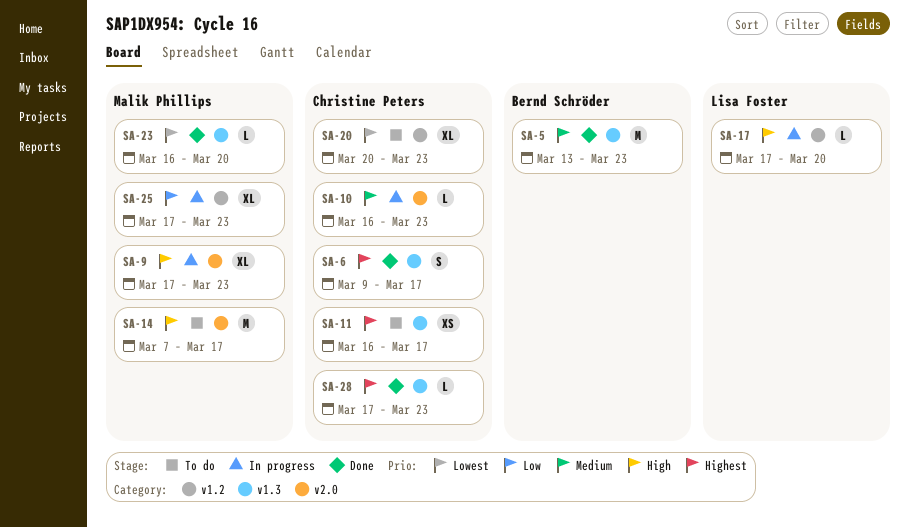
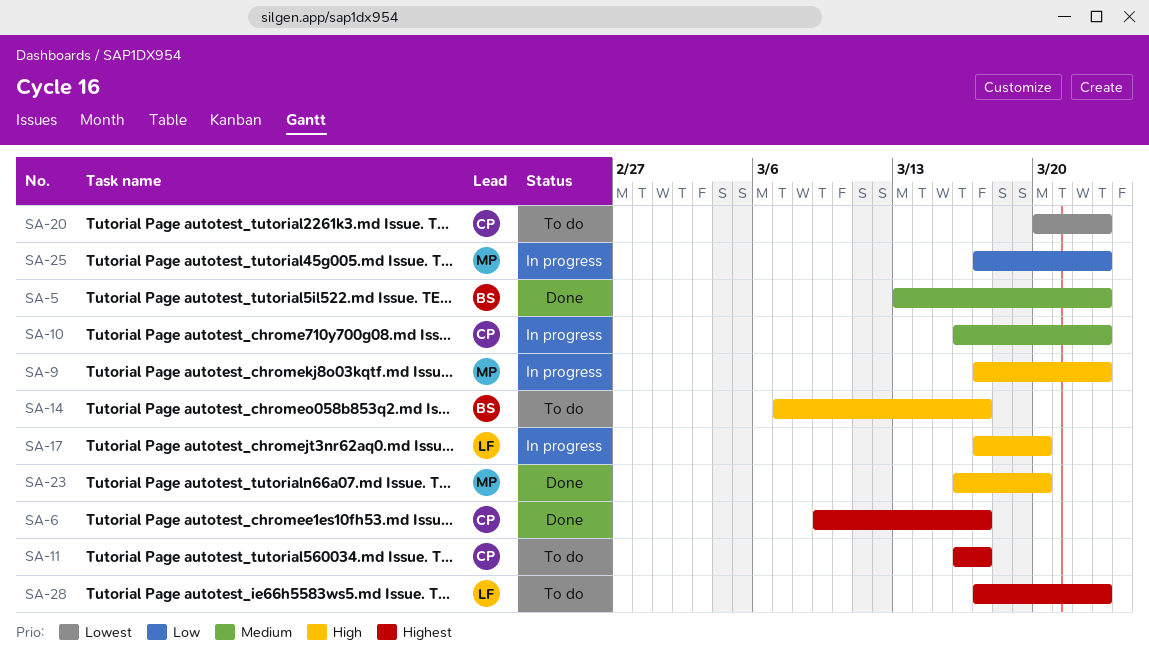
SA-14, owner: Malik Phillips -> Bernd Schröder
SA-23, priority: Lowest -> High
SA-28, status: Done -> To do
SA-28, owner: Christine Peters -> Lisa Foster

